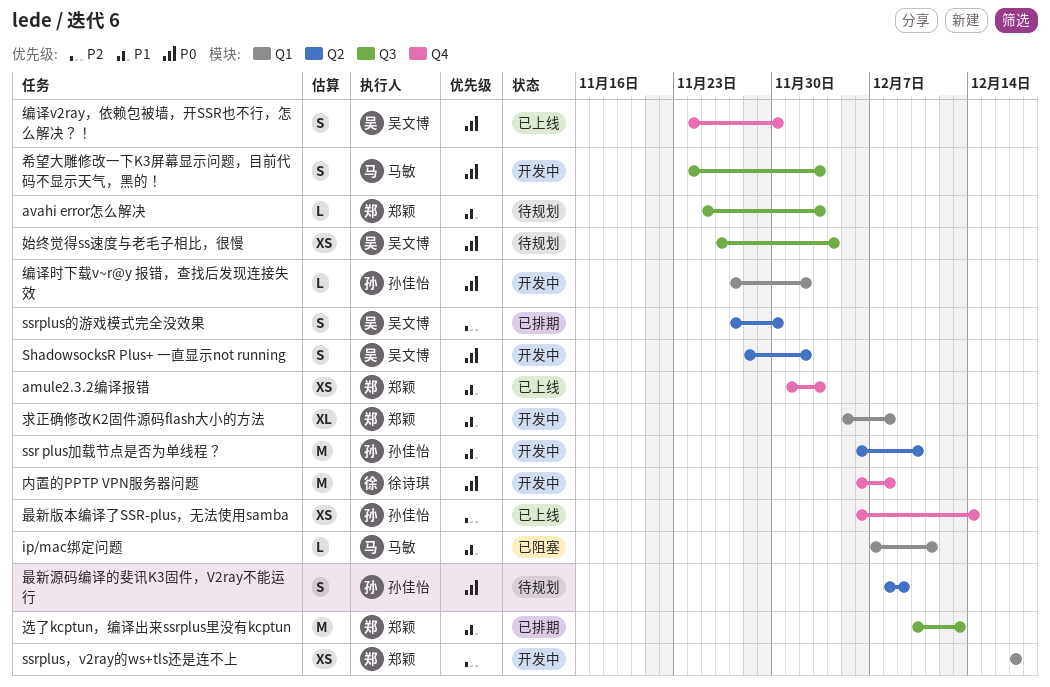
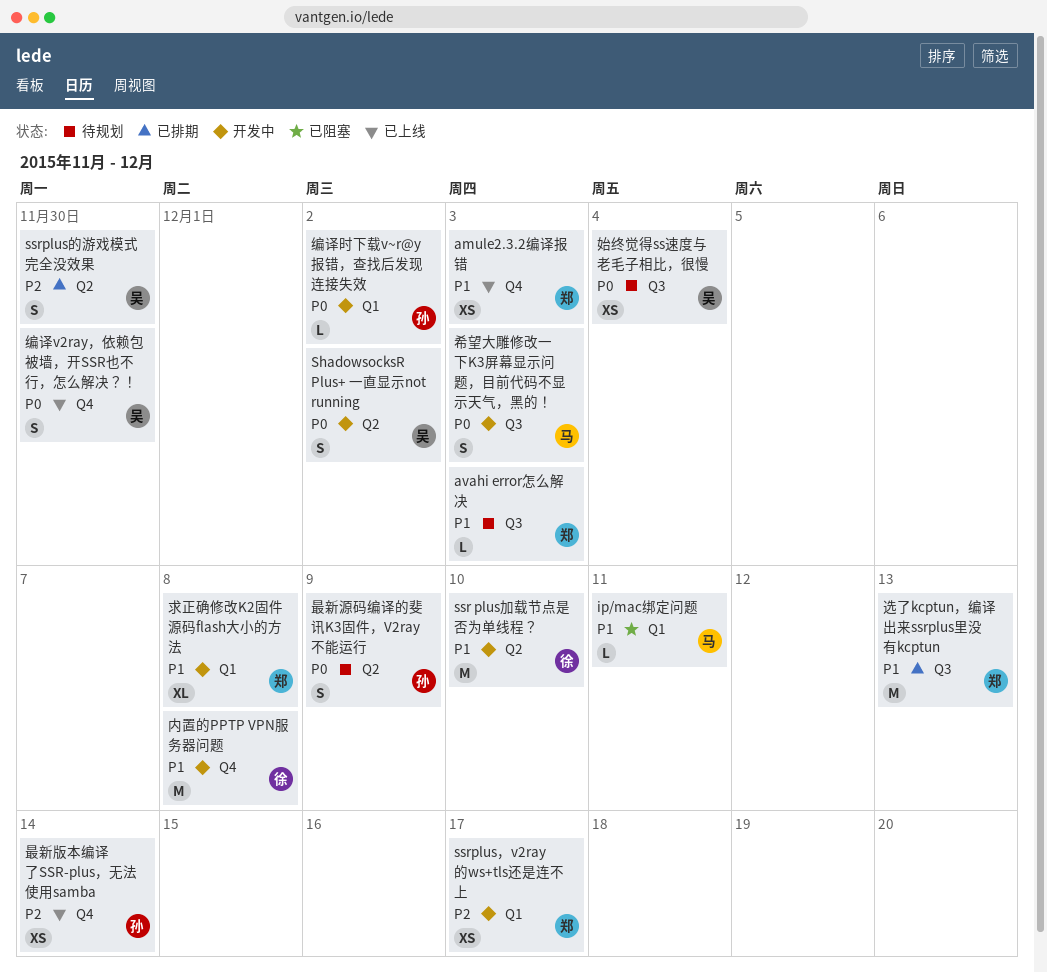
ssr plus加载节点是否为单线程？, owner: 孙佳怡 -> 徐诗琪
内置的PPTP VPN服务器问题, priority: P0 -> P1

